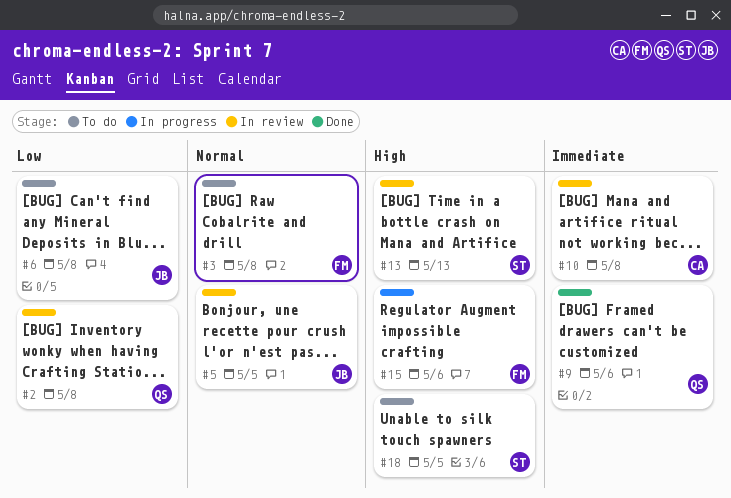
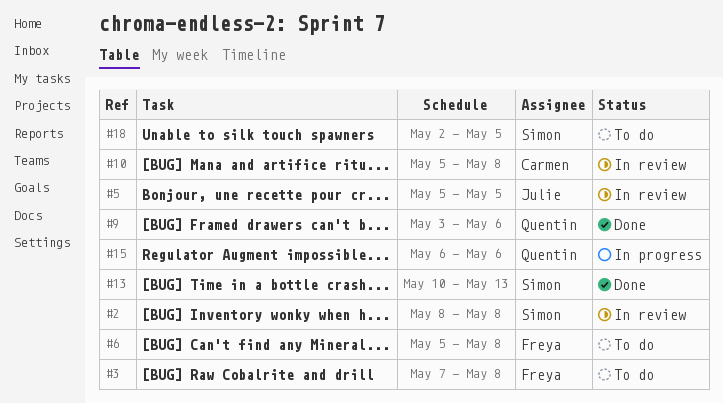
#2, owner: Quentin -> Simon
#6, owner: Julie -> Freya
#13, status: In review -> Done
#15, owner: Freya -> Quentin

